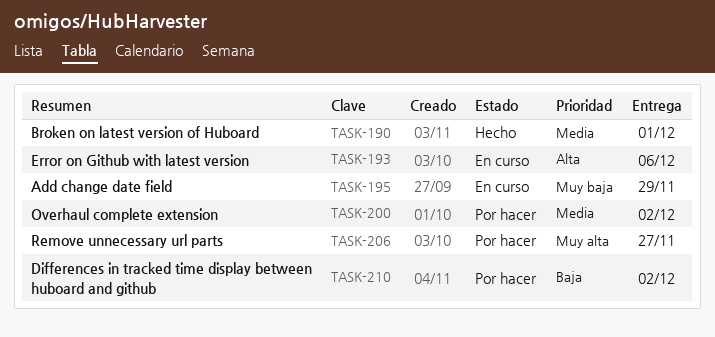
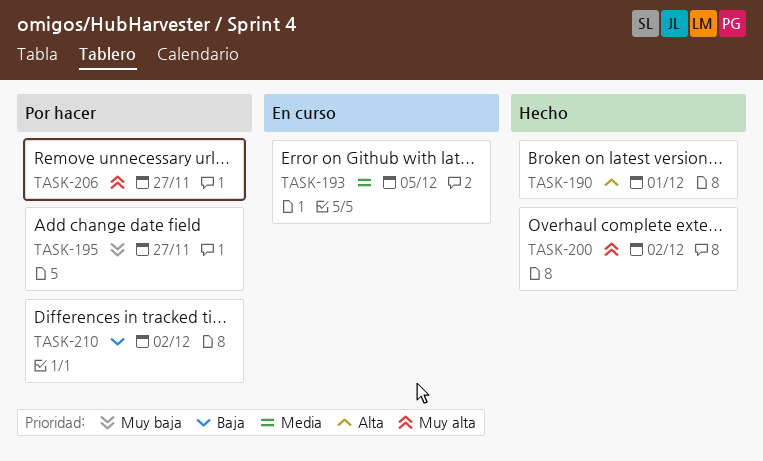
TASK-190, priority: Media -> Alta
TASK-193, priority: Alta -> Media
TASK-193, due: Dec 6 -> Dec 5
TASK-195, status: En curso -> Por hacer
TASK-195, due: Nov 29 -> Nov 27
TASK-200, status: Por hacer -> Hecho
TASK-200, priority: Media -> Muy alta

